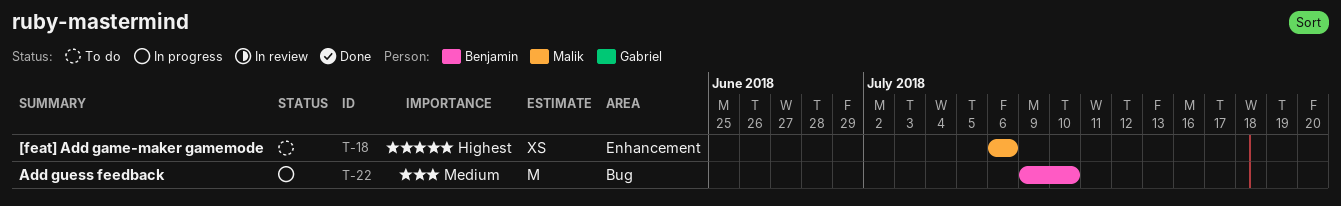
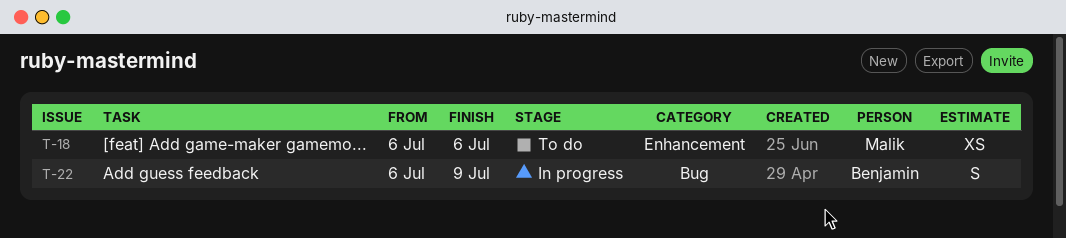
T-22, estimate: M -> S
T-22, start: Jul 9 -> Jul 6
T-22, due: Jul 10 -> Jul 9

